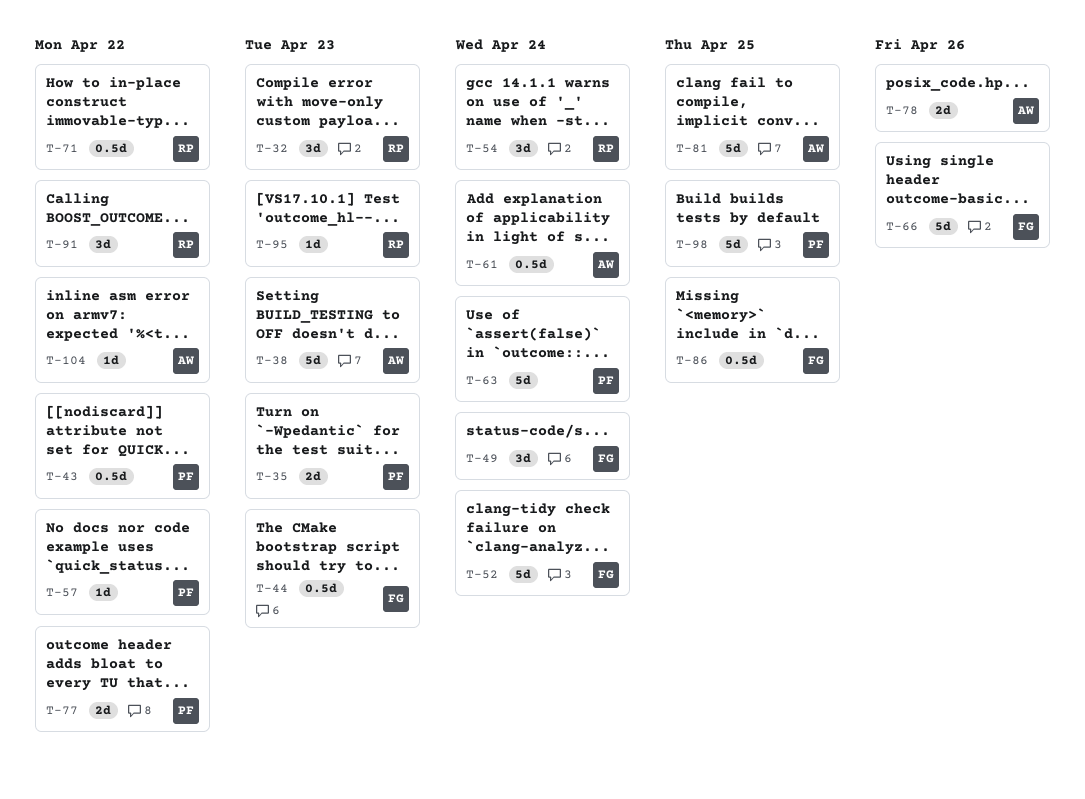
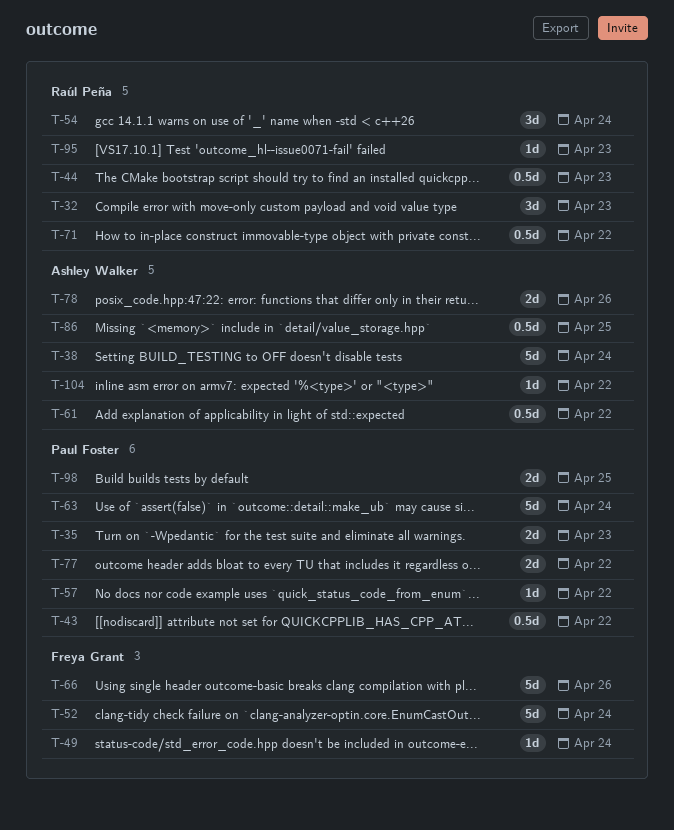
T-38, due: Apr 23 -> Apr 24
T-44, owner: Freya Grant -> Raúl Peña
T-49, estimate: 3d -> 1d
T-61, due: Apr 24 -> Apr 22
T-81: present -> none
T-86, owner: Freya Grant -> Ashley Walker
T-91: present -> none
T-98, estimate: 5d -> 2d

